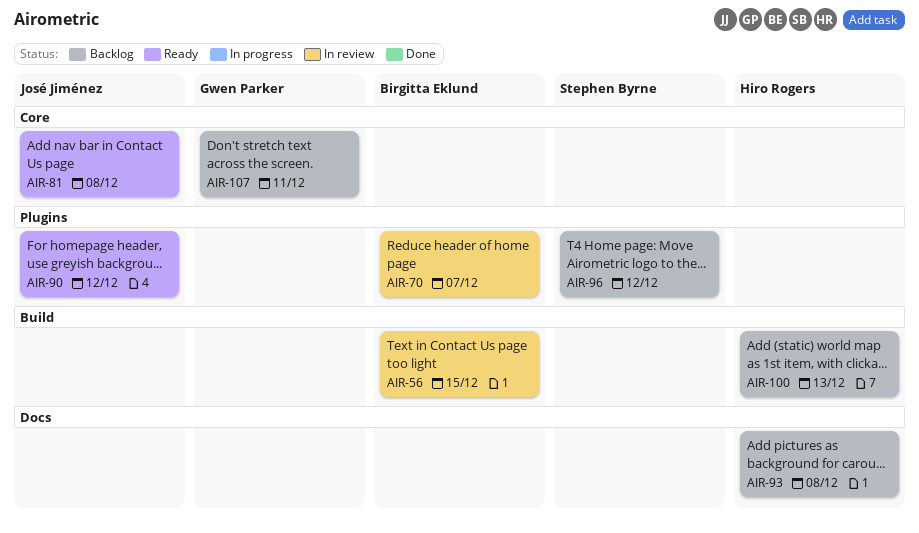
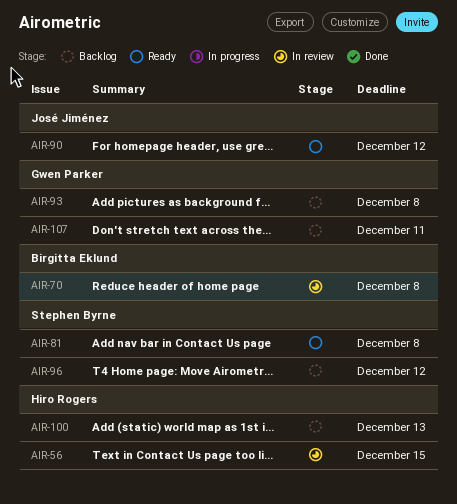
AIR-56, owner: Birgitta Eklund -> Hiro Rogers
AIR-70, due: Dec 7 -> Dec 8
AIR-81, owner: José Jiménez -> Stephen Byrne
AIR-93, owner: Hiro Rogers -> Gwen Parker

